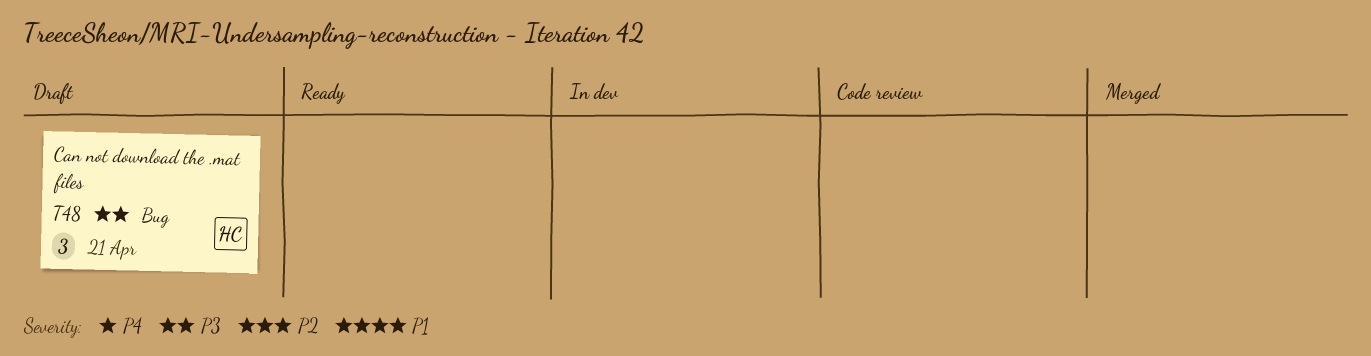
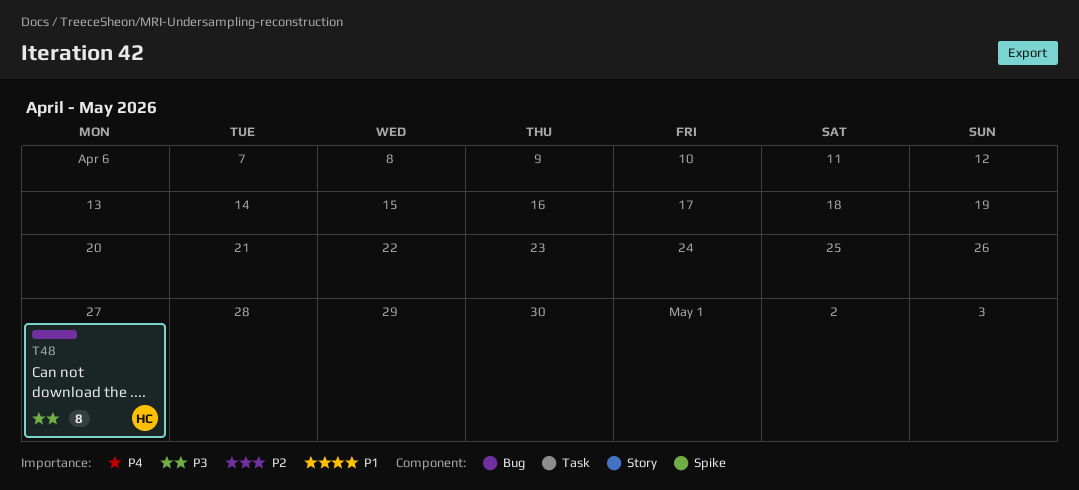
T48, estimate: 3 -> 8
T48, due: Apr 21 -> Apr 27

